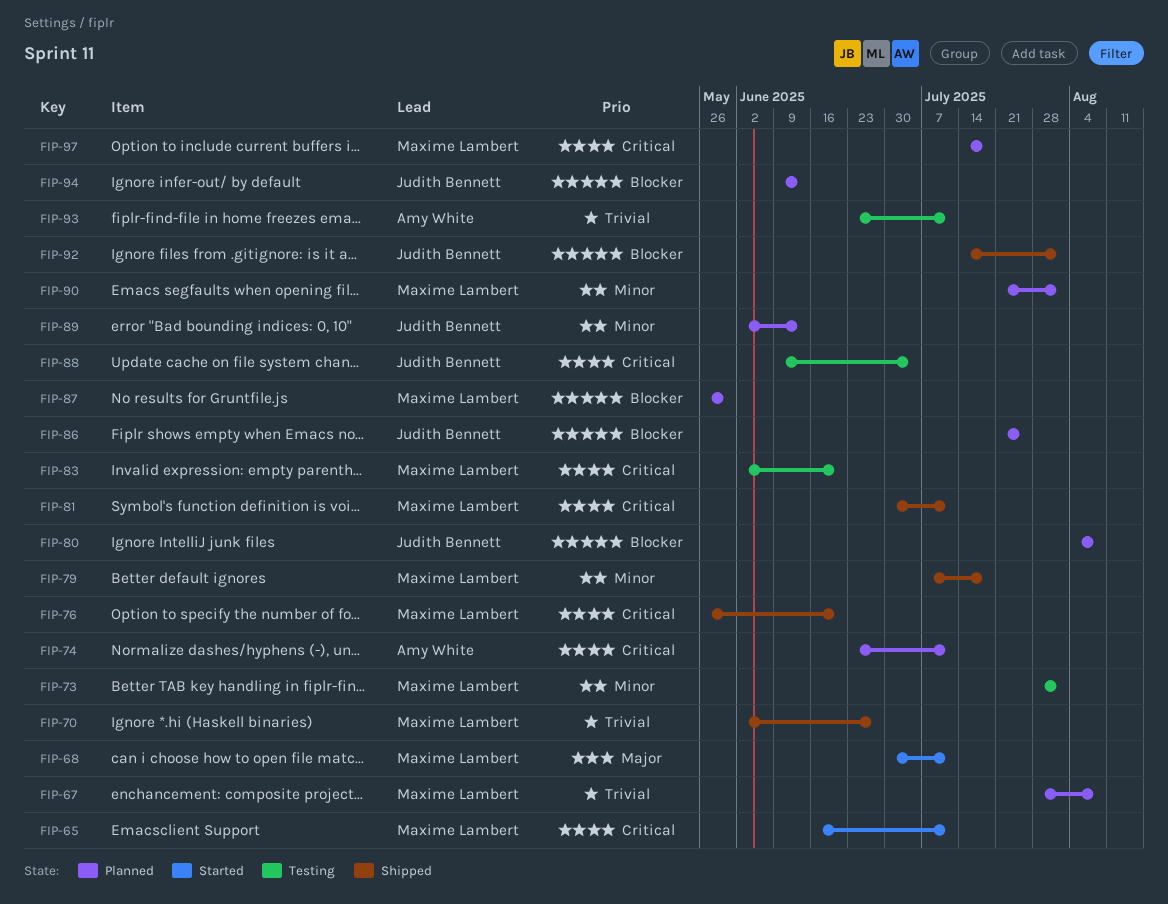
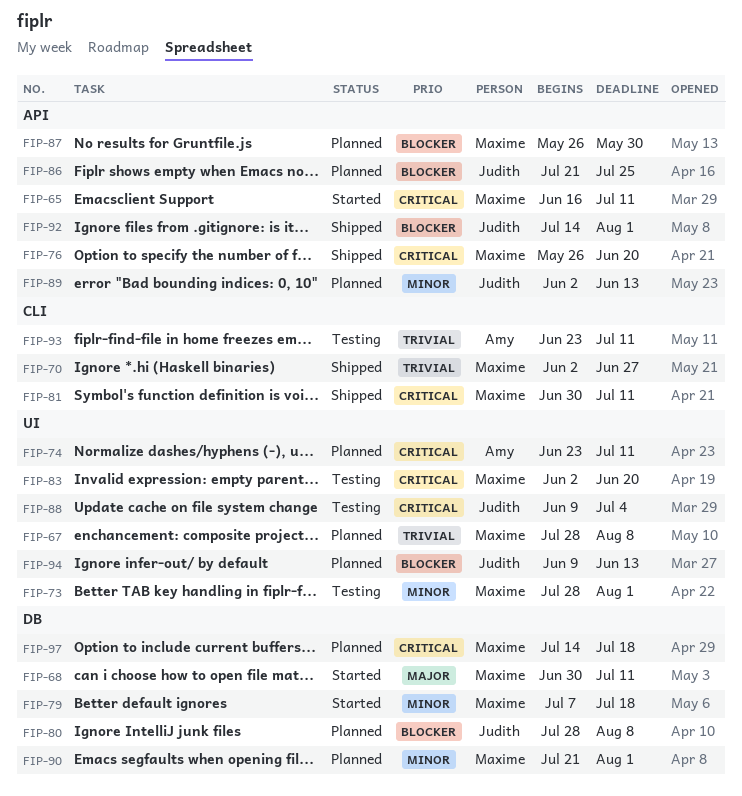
FIP-79, status: Shipped -> Started
FIP-80, start: Aug 4 -> Jul 28

